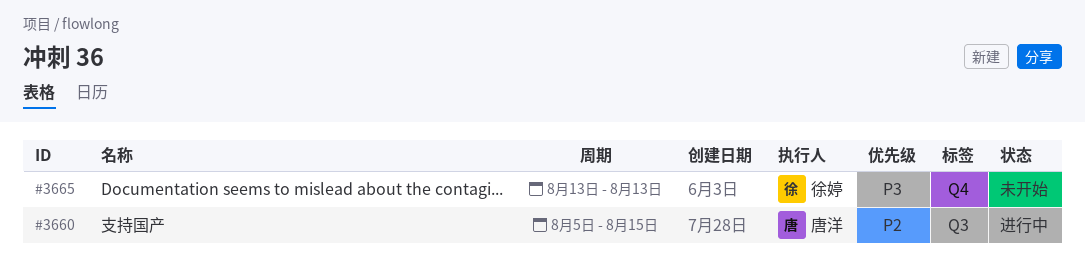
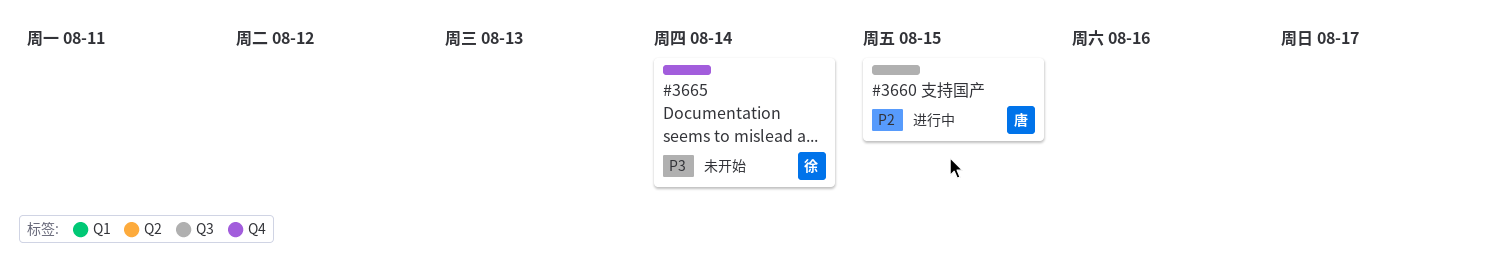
#3665, due: Aug 13 -> Aug 14

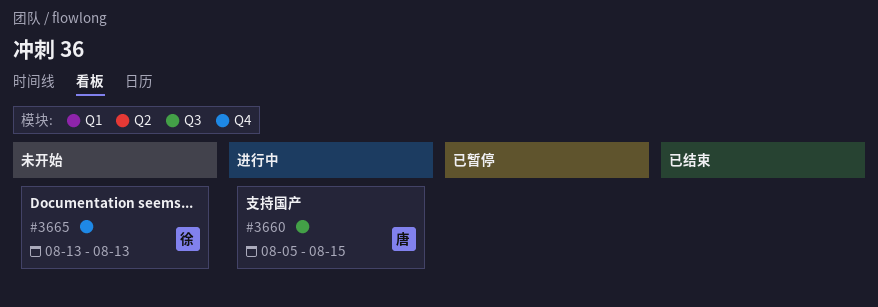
#3665, due: Aug 14 -> Aug 13

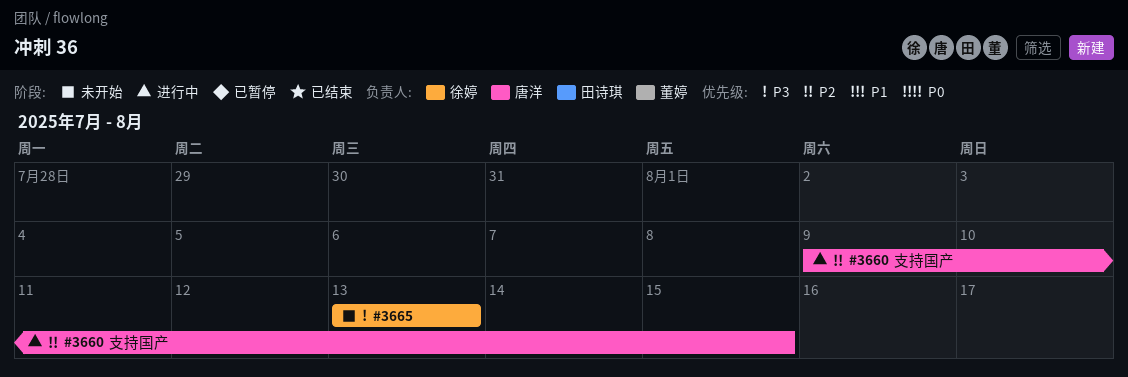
#3660, start: Aug 5 -> Aug 9

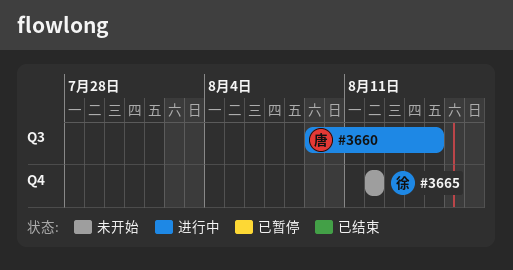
#3665, start: Aug 13 -> Aug 12
#3665, due: Aug 13 -> Aug 12

